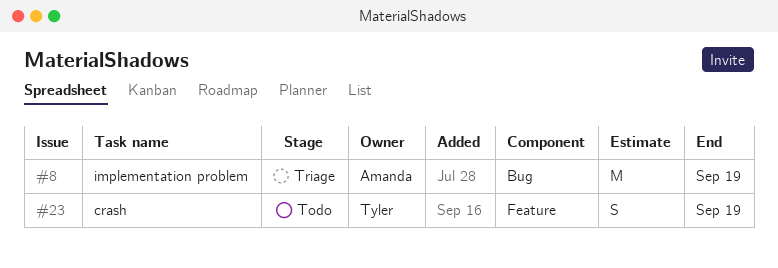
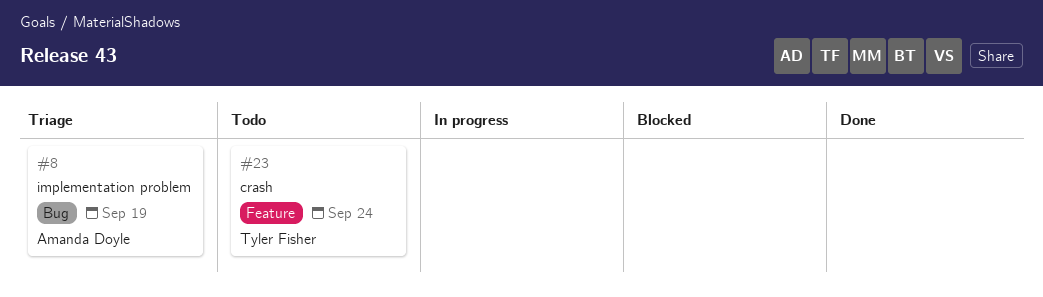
#23, due: Sep 19 -> Sep 24

